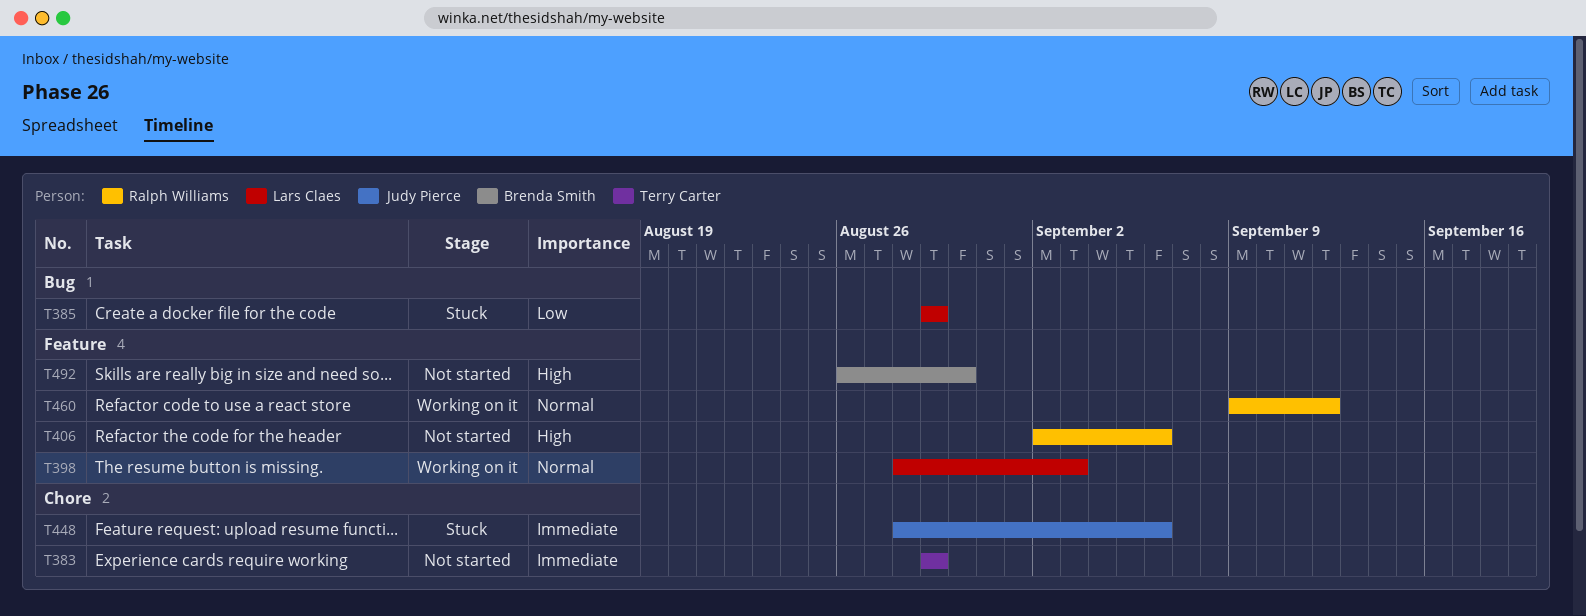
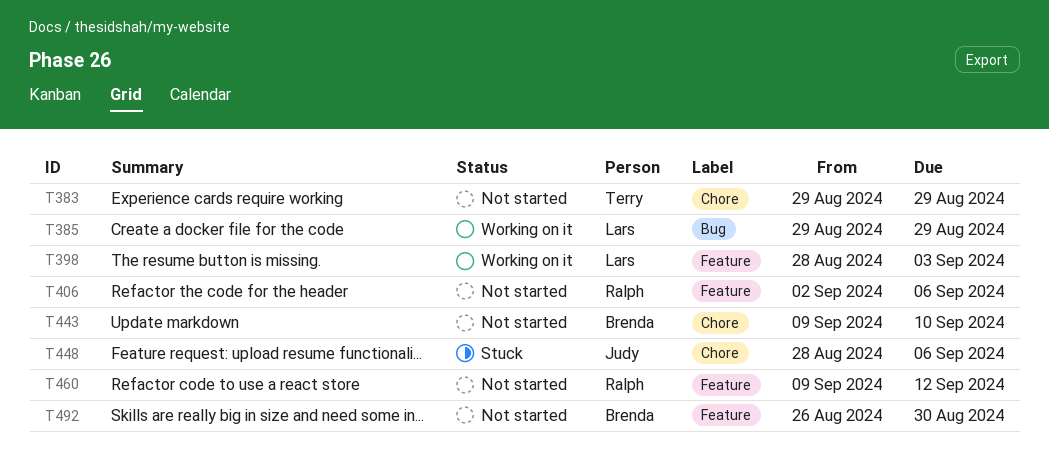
T385, status: Stuck -> Working on it
T443: none -> present
T460, status: Working on it -> Not started

